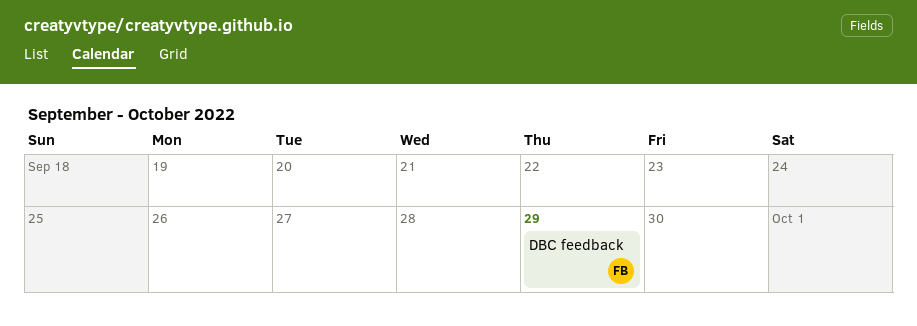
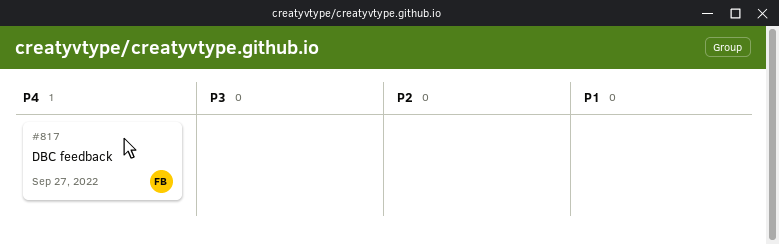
DBC feedback, due: Sep 29 -> Sep 27

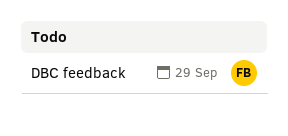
DBC feedback, due: Sep 27 -> Sep 29

